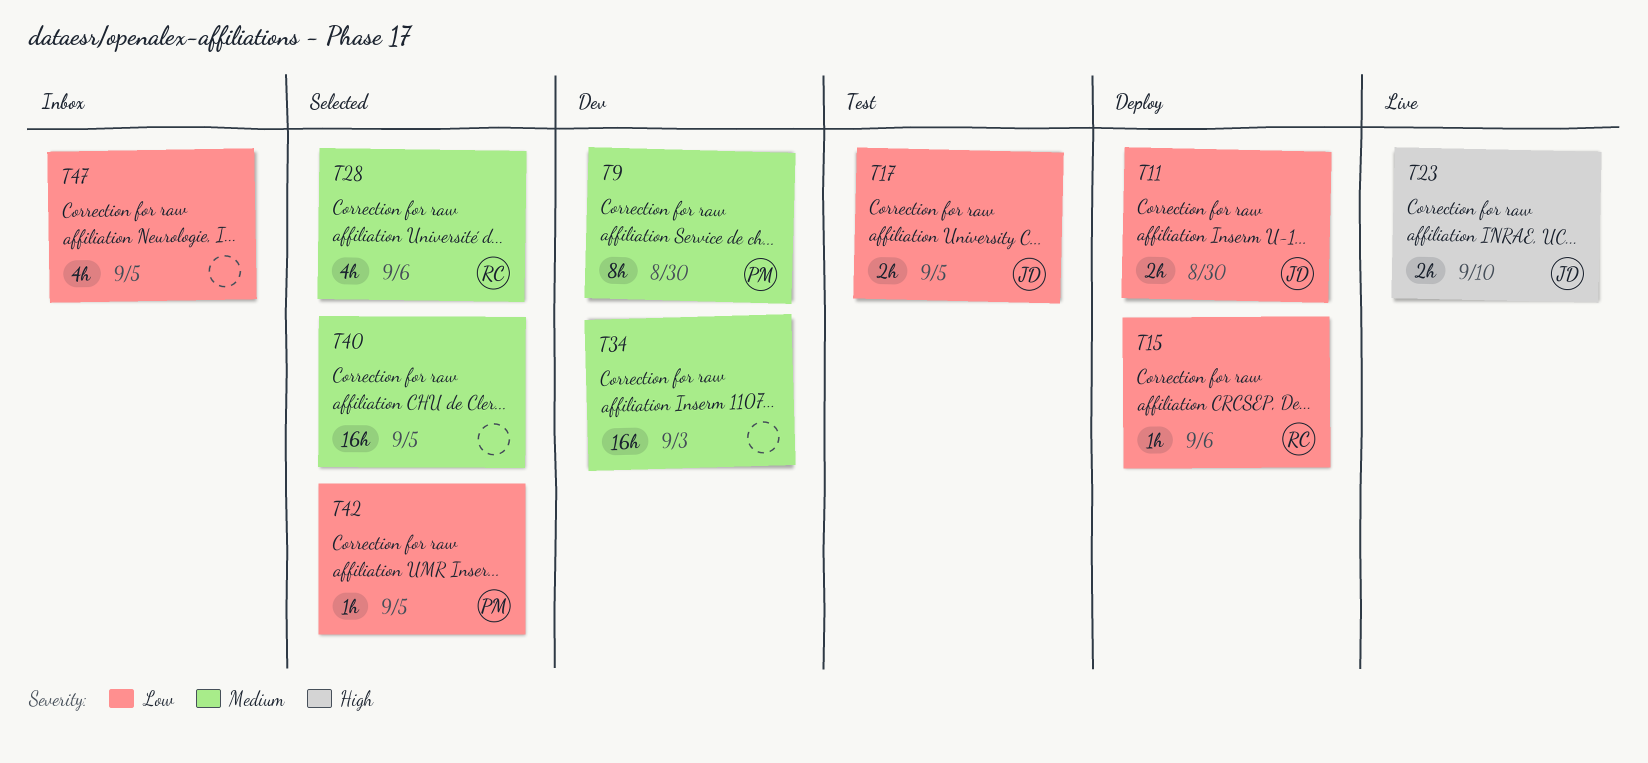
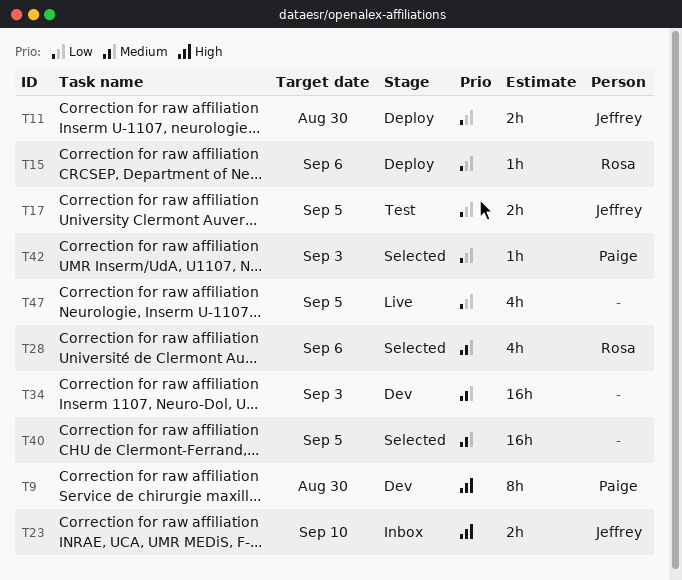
T9, priority: Medium -> High
T23, status: Live -> Inbox
T42, due: Sep 5 -> Sep 3
T47, status: Inbox -> Live

